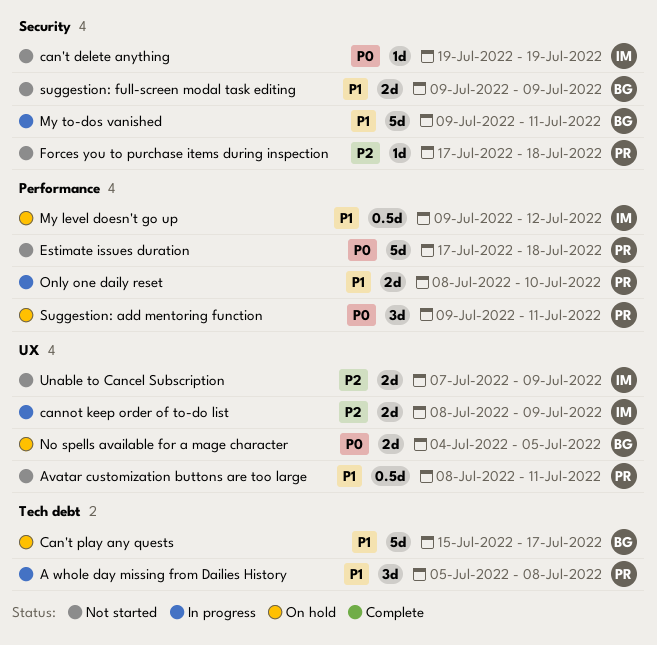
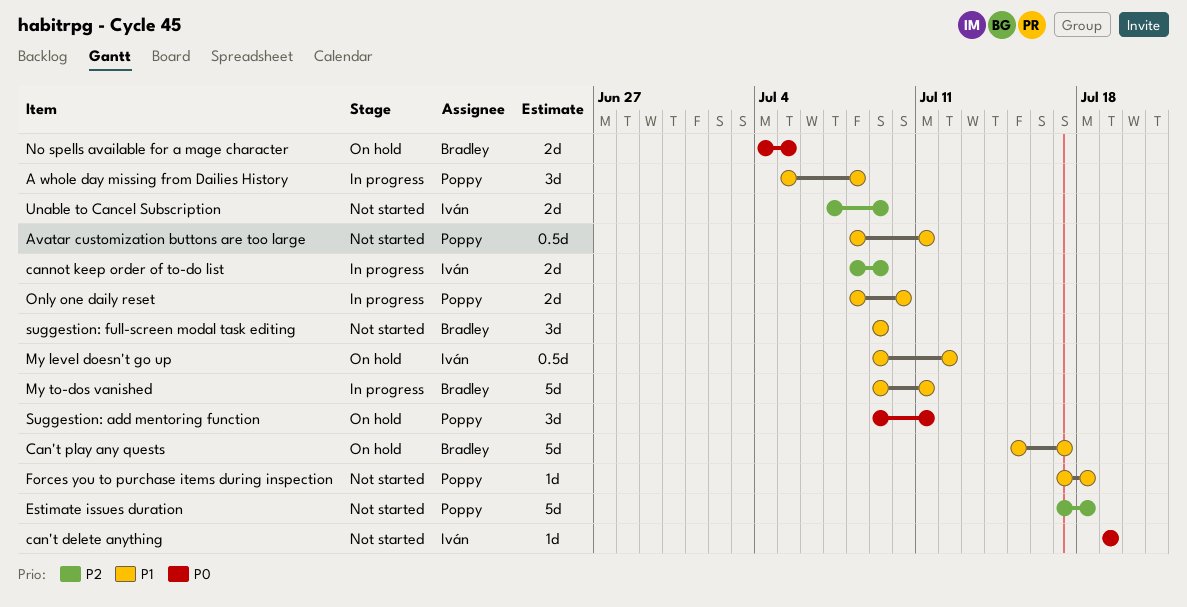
Estimate issues duration, priority: P0 -> P2
Forces you to purchase items during inspection, priority: P2 -> P1
suggestion: full-screen modal task editing, estimate: 2d -> 3d

